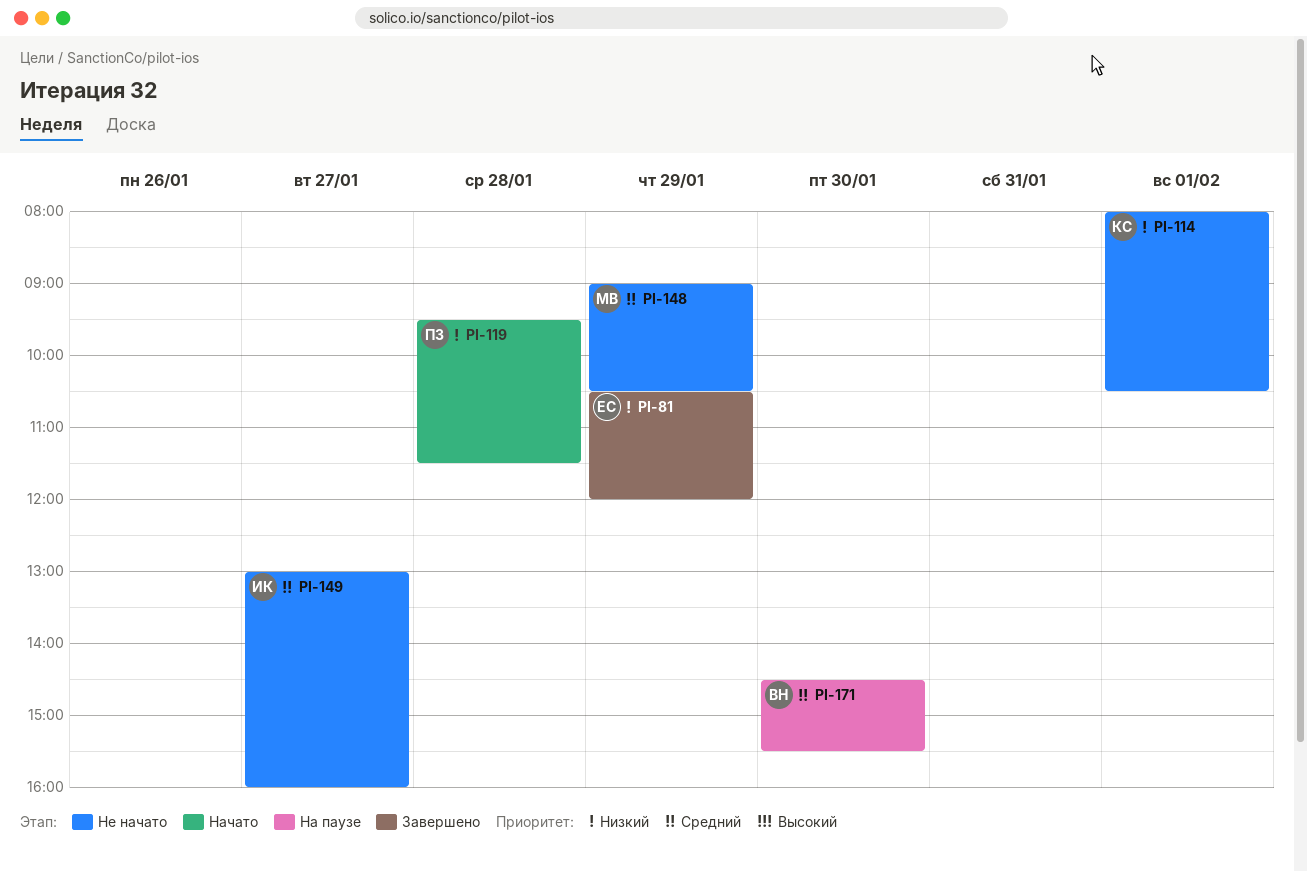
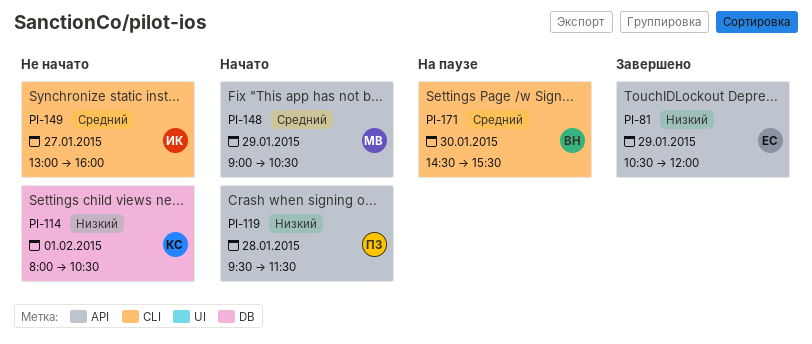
PI-148, status: Не начато -> Начато

